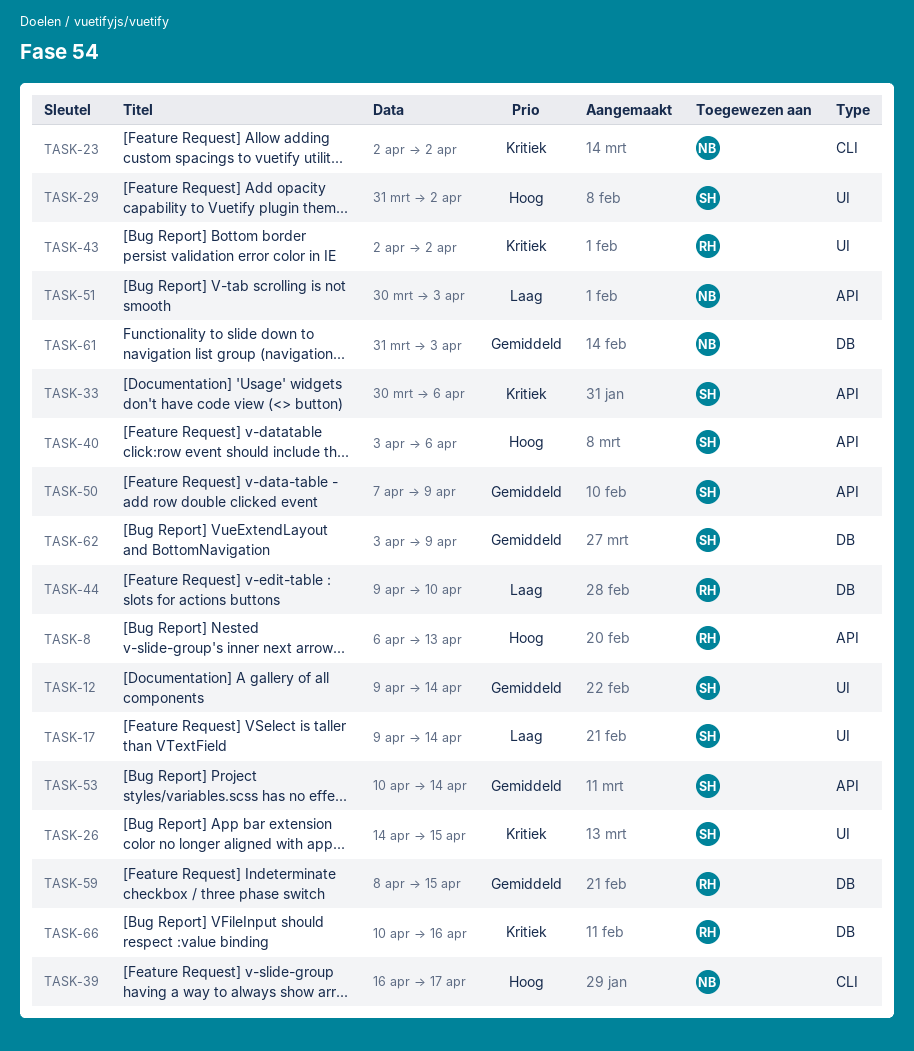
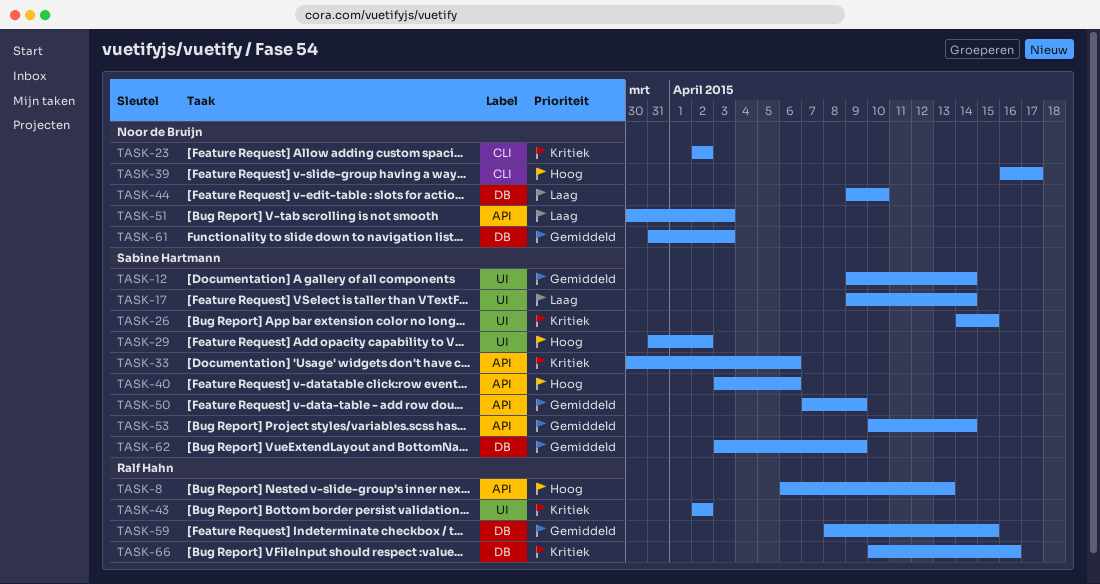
TASK-44, owner: Ralf Hahn -> Noor de Bruijn

